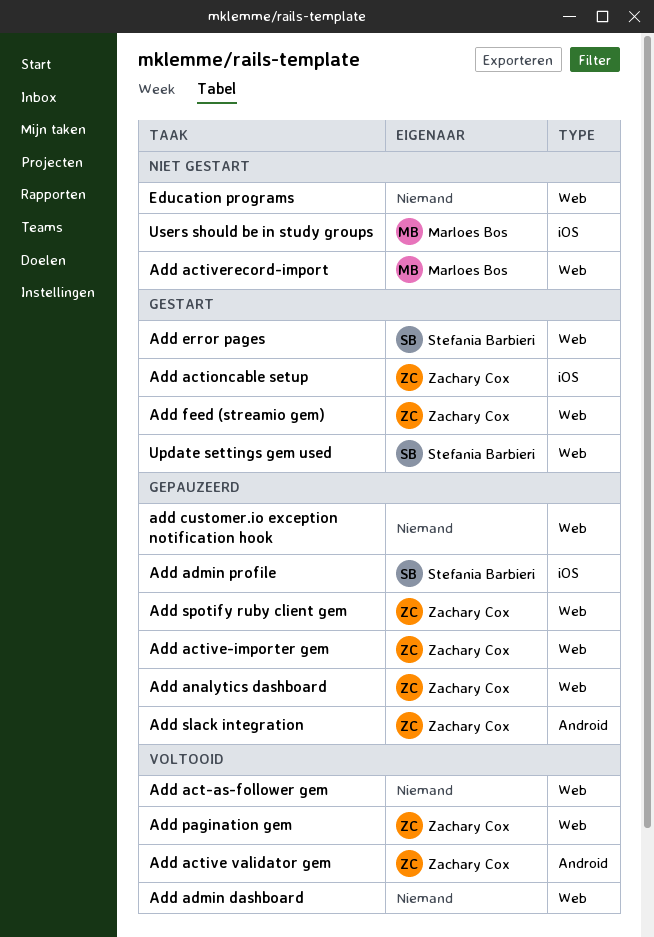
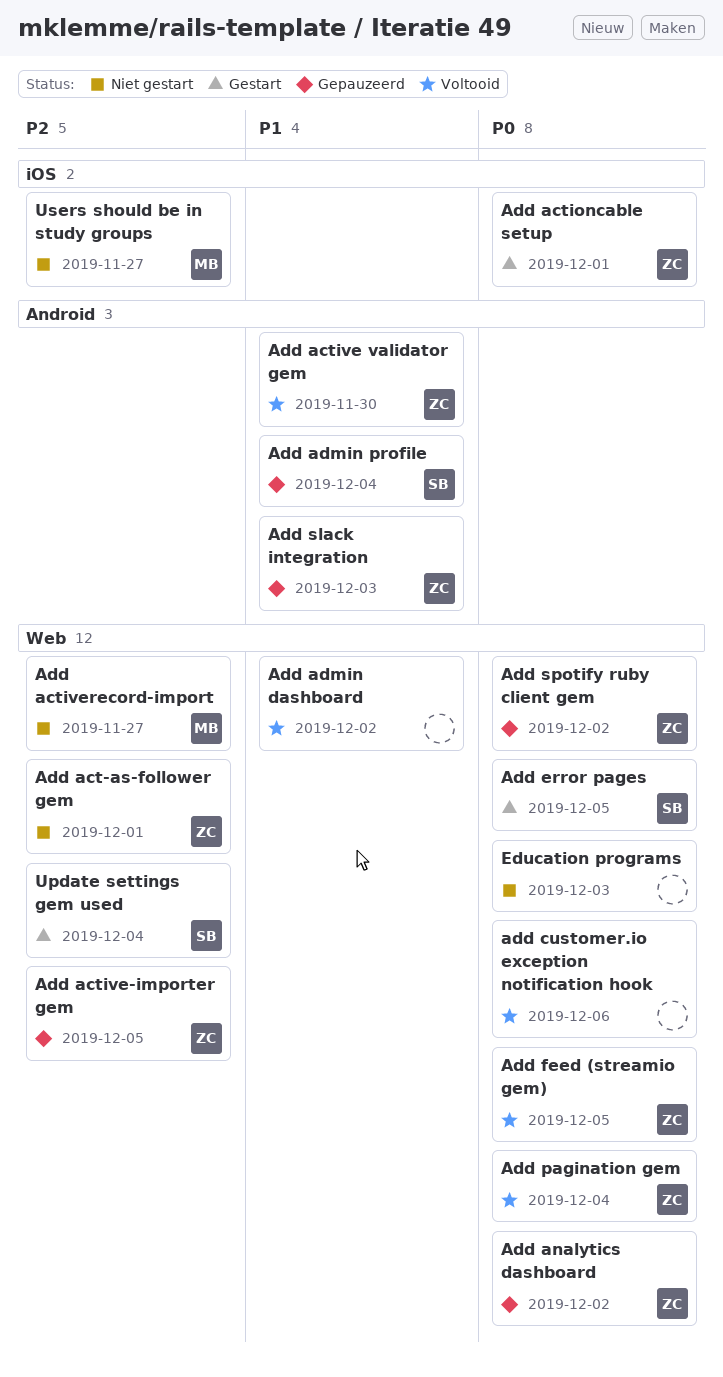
Add act-as-follower gem, status: Voltooid -> Niet gestart
Add act-as-follower gem, owner: none -> Zachary Cox
Add admin profile, label: iOS -> Android
add customer.io exception notification hook, status: Gepauzeerd -> Voltooid
Add feed (streamio gem), status: Gestart -> Voltooid

